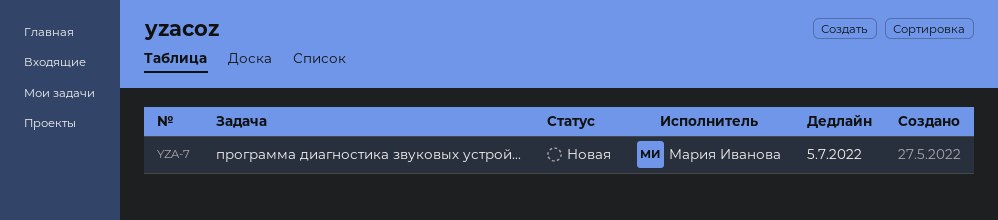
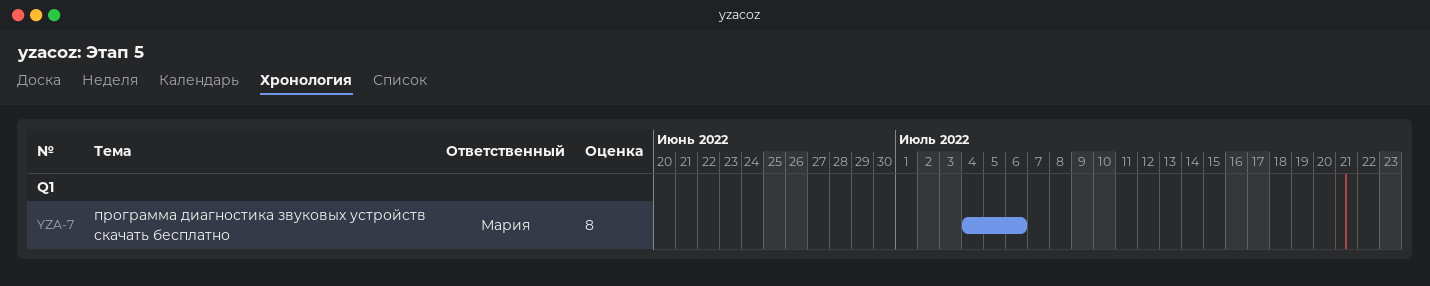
YZA-7, due: Jul 5 -> Jul 6

